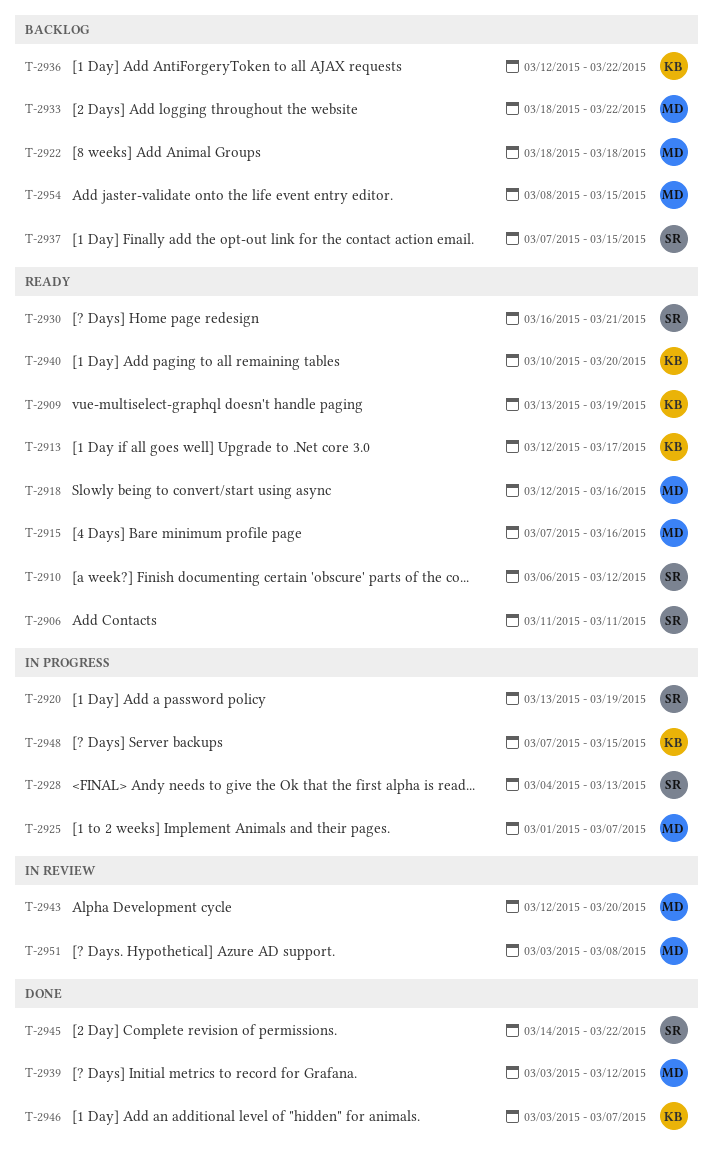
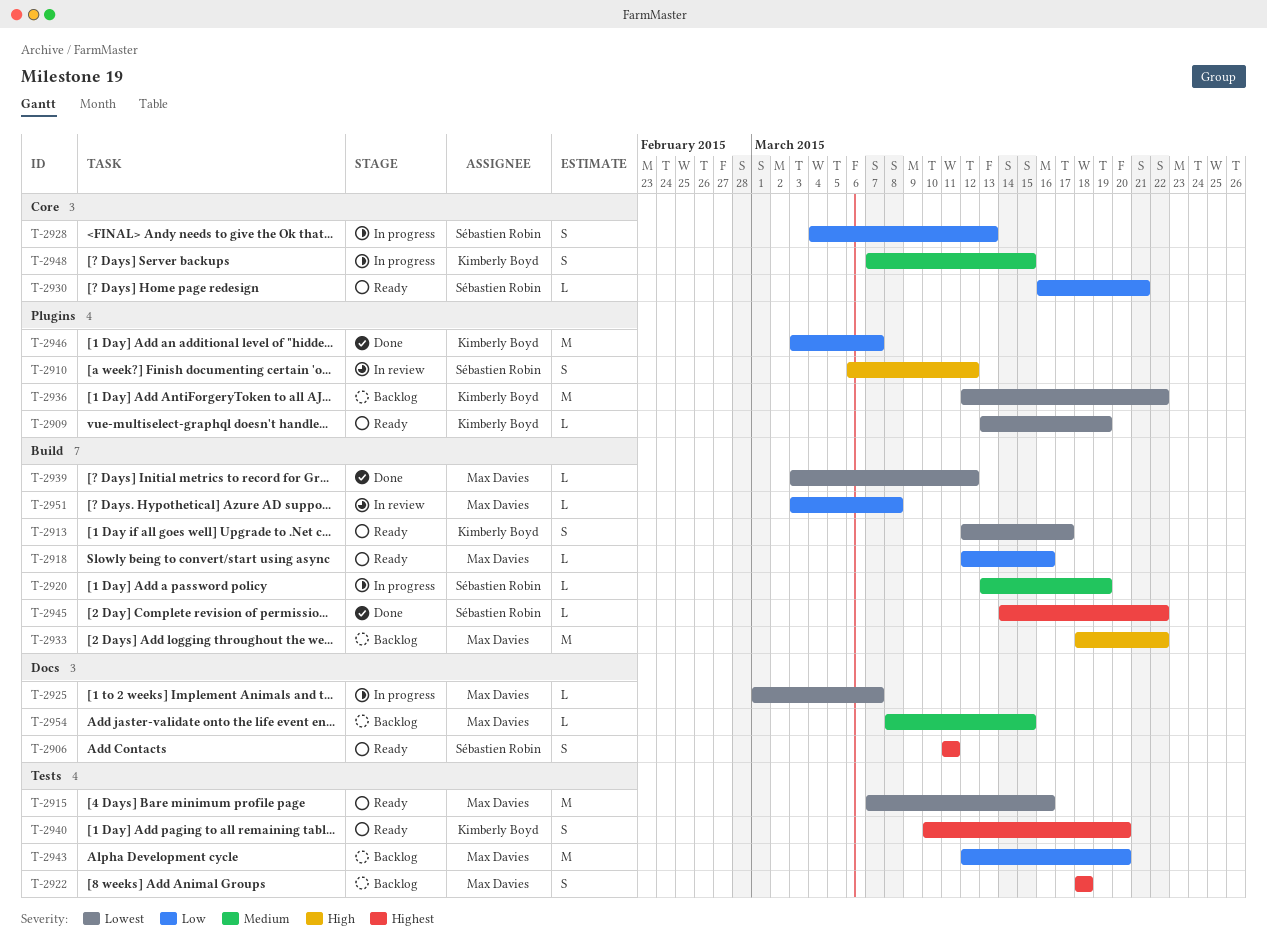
T-2910, status: Ready -> In review
T-2937: present -> none
T-2943, status: In review -> Backlog

